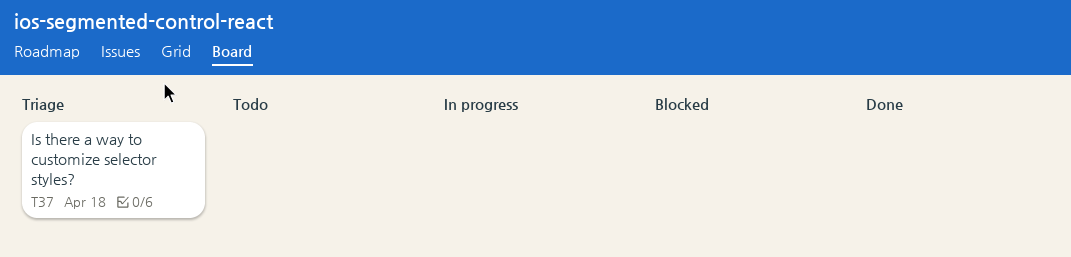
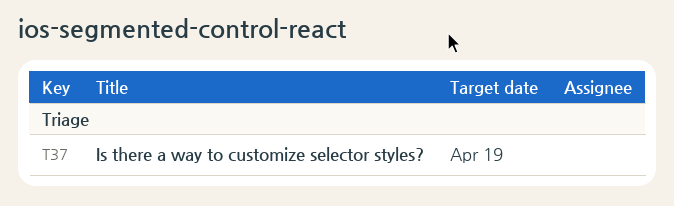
T37, due: Apr 18 -> Apr 19

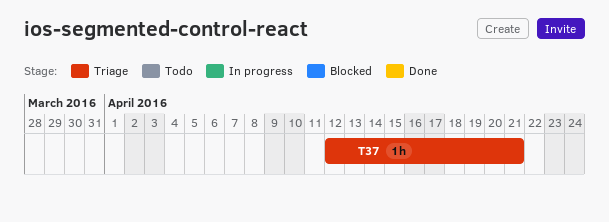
T37, due: Apr 19 -> Apr 21

